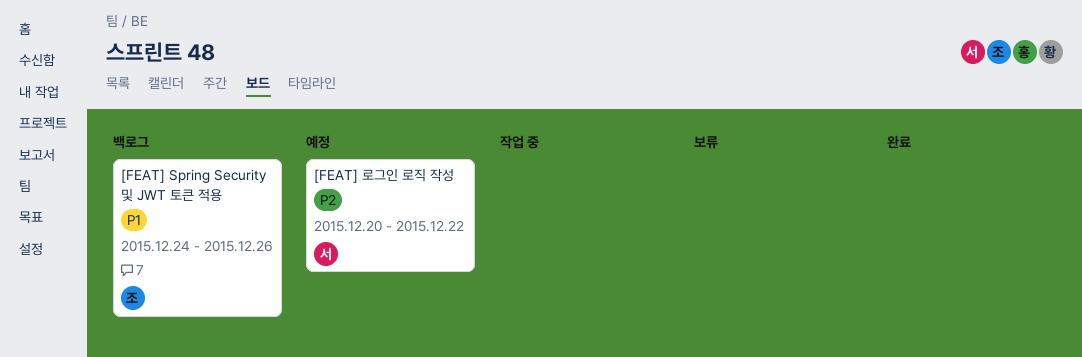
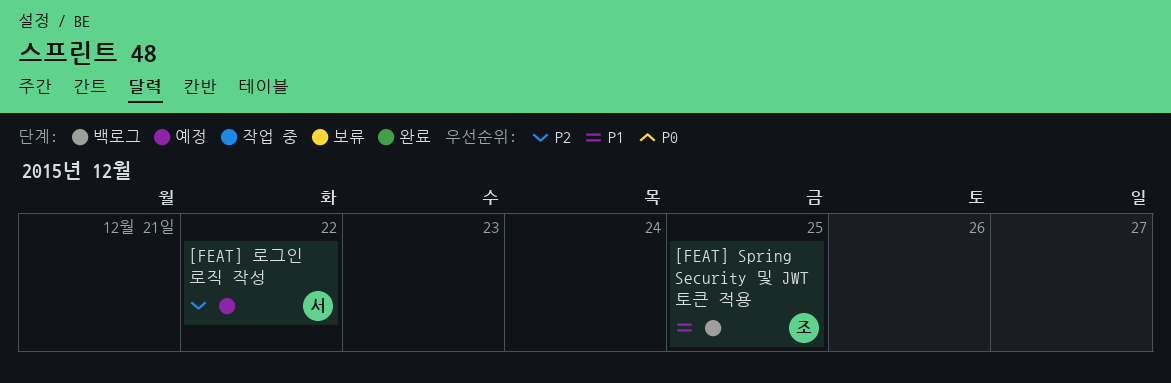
[FEAT] Spring Security 및 JWT 토큰 적용, due: Dec 26 -> Dec 25

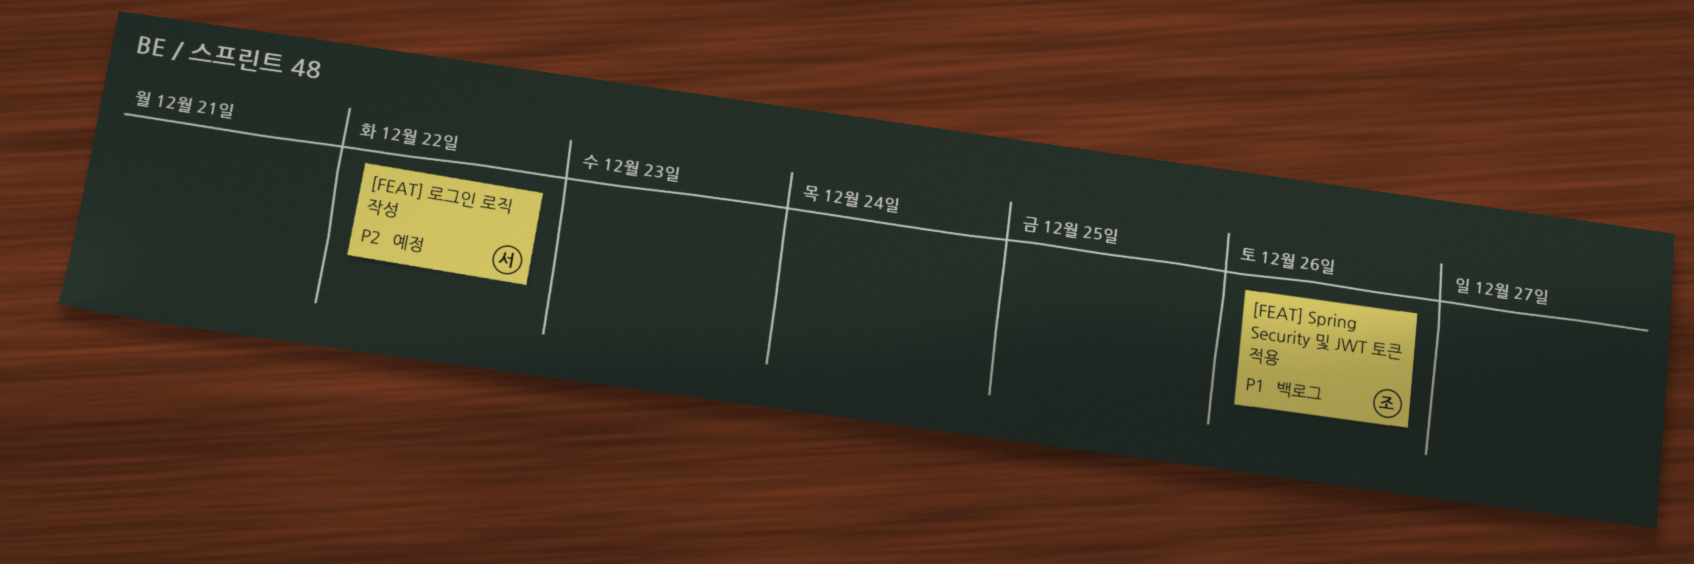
[FEAT] Spring Security 및 JWT 토큰 적용, due: Dec 25 -> Dec 26

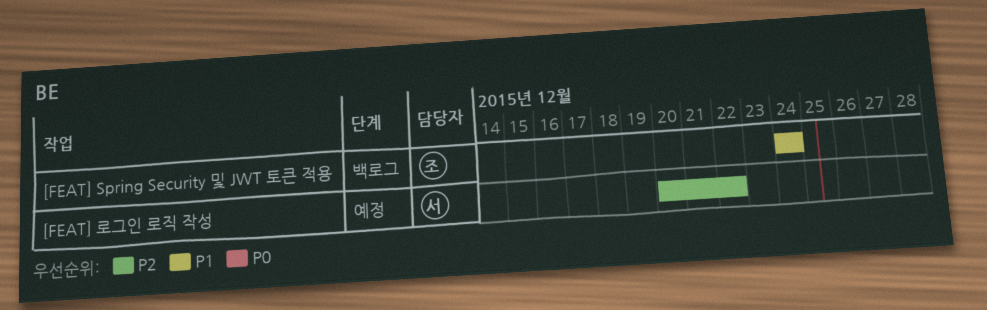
[FEAT] Spring Security 및 JWT 토큰 적용, due: Dec 26 -> Dec 24

